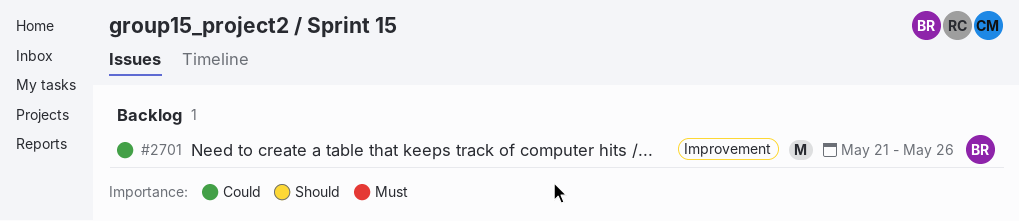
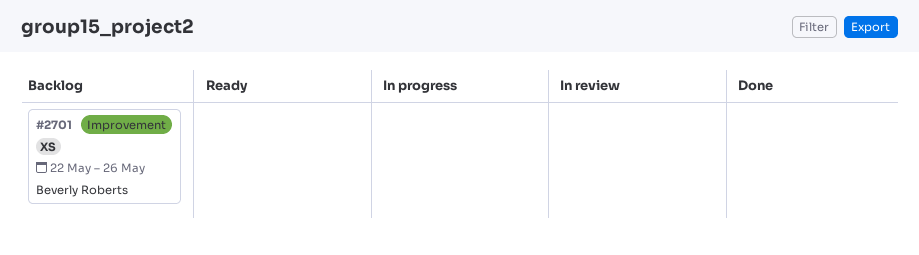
#2701, estimate: M -> XS
#2701, start: May 21 -> May 22

